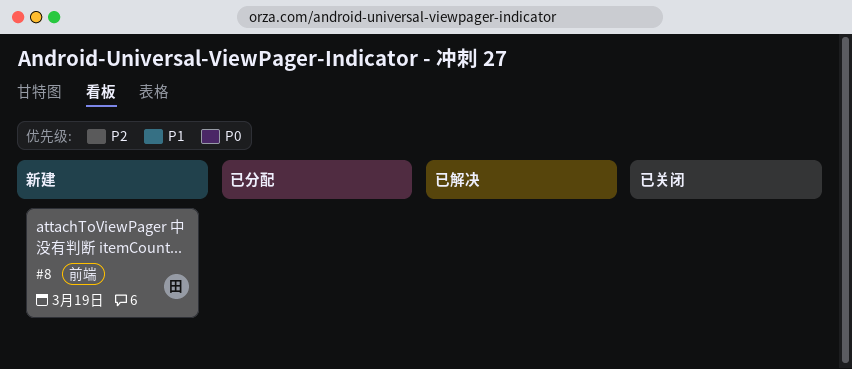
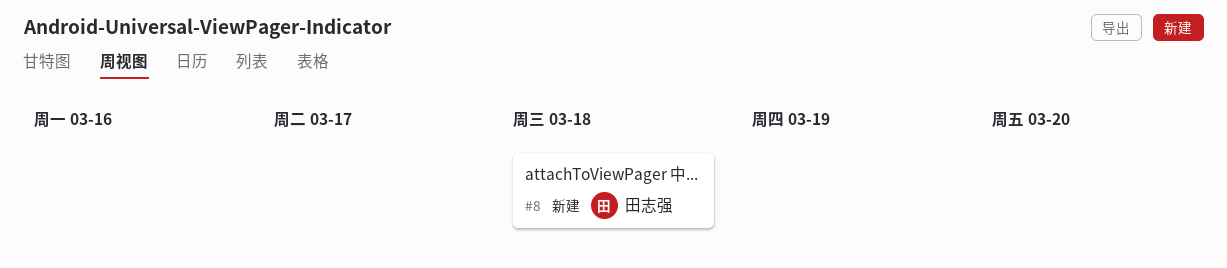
#8, due: Mar 19 -> Mar 18

